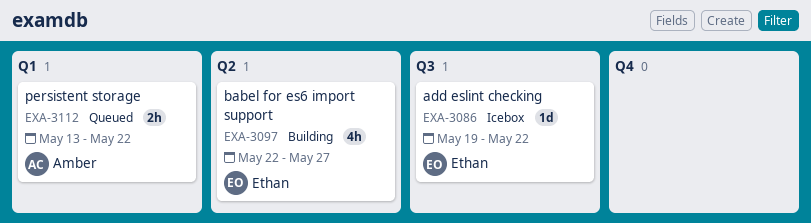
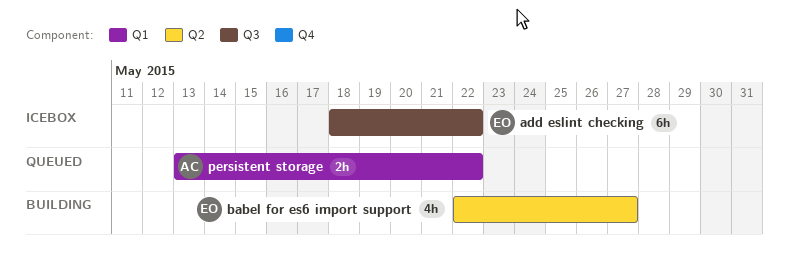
add eslint checking, estimate: 1d -> 6h
add eslint checking, start: May 19 -> May 18

